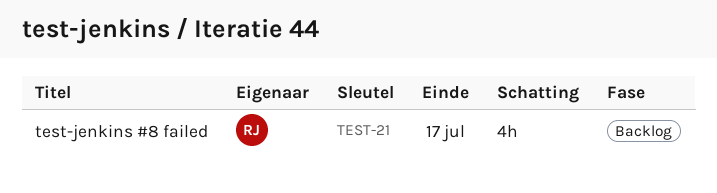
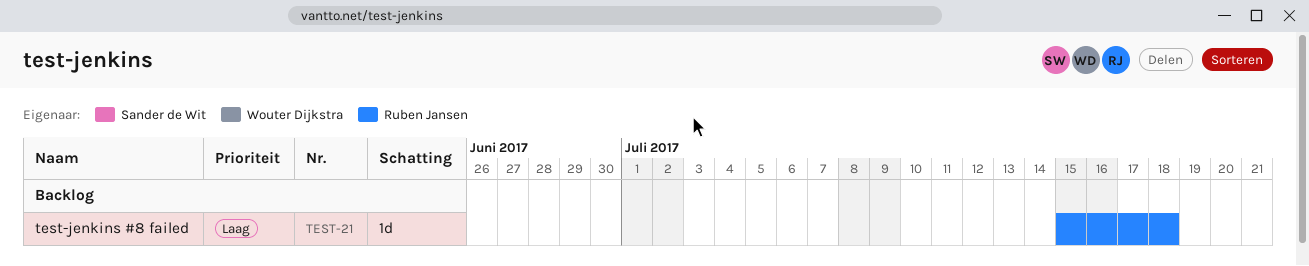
TEST-21, estimate: 4h -> 1d
TEST-21, due: Jul 17 -> Jul 18

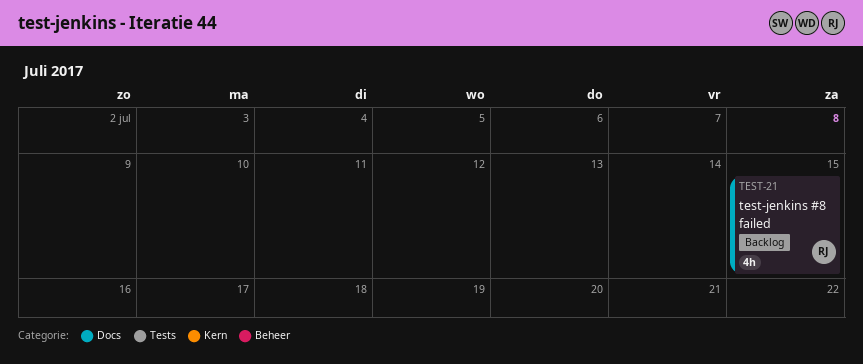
TEST-21, estimate: 1d -> 4h
TEST-21, due: Jul 18 -> Jul 15

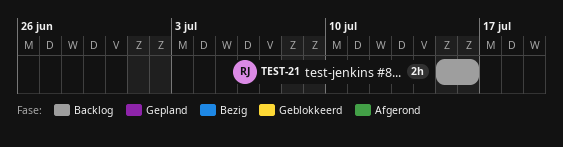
TEST-21, estimate: 4h -> 2h
TEST-21, due: Jul 15 -> Jul 16

